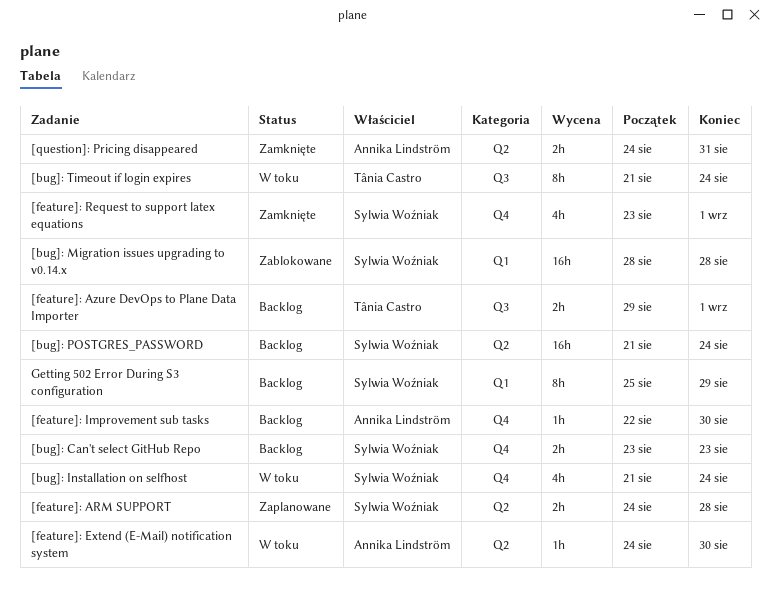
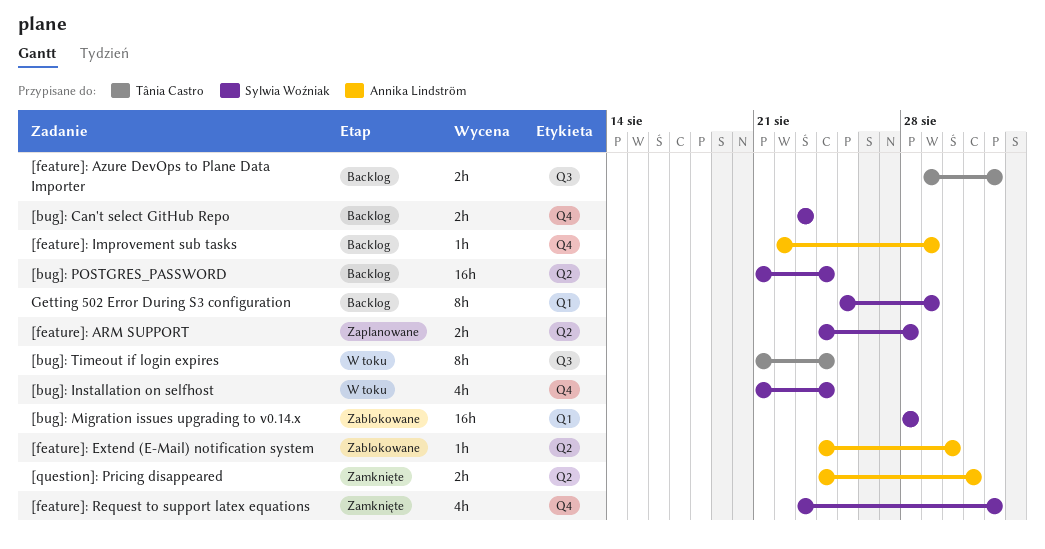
[feature]: Extend (E-Mail) notification system, status: W toku -> Zablokowane
[feature]: Improvement sub tasks, due: Aug 30 -> Aug 29

